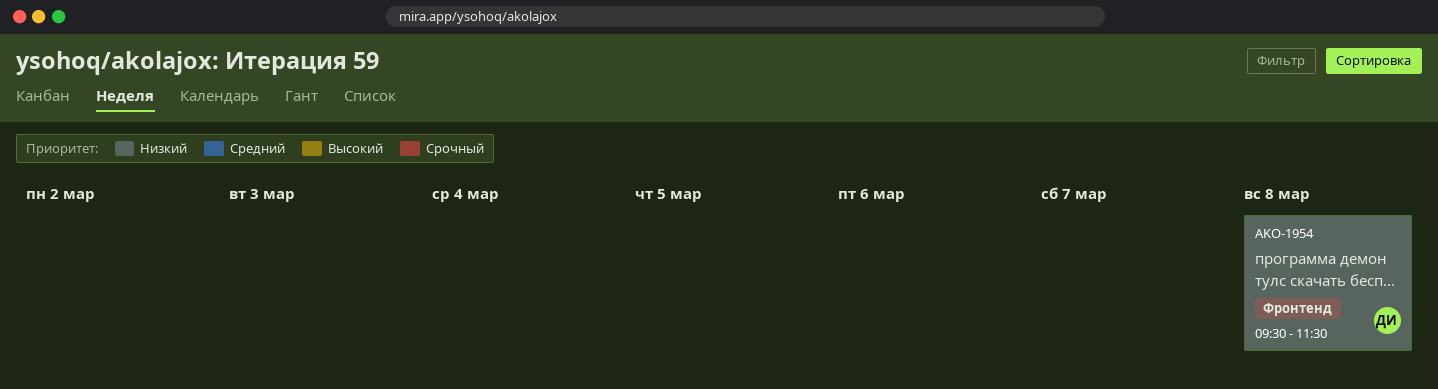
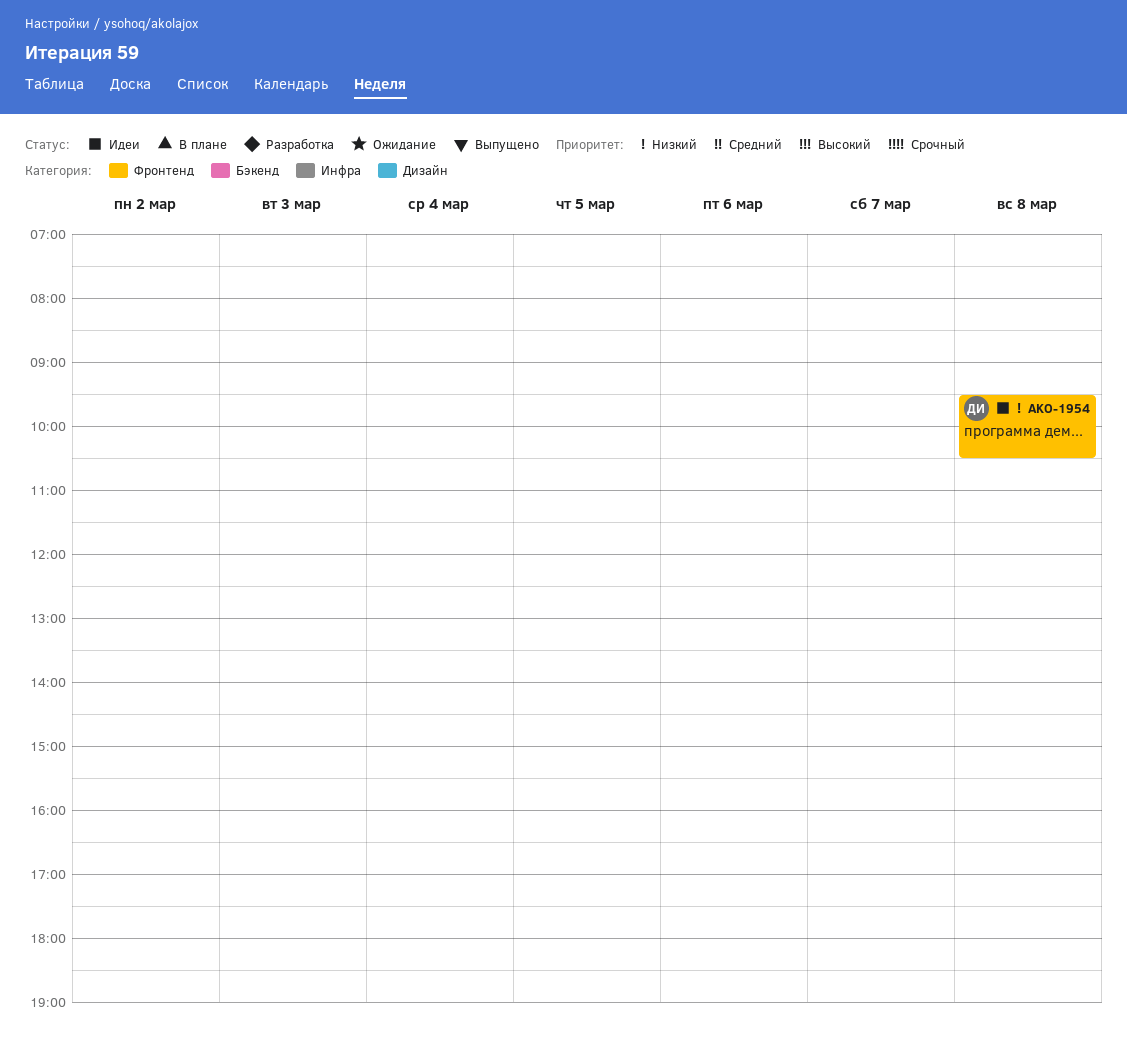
AKO-1954, ends: 11:30 -> 10:30

